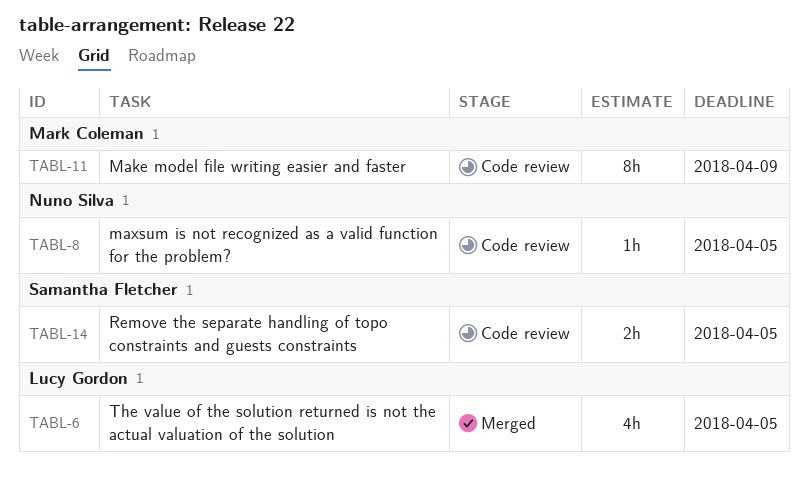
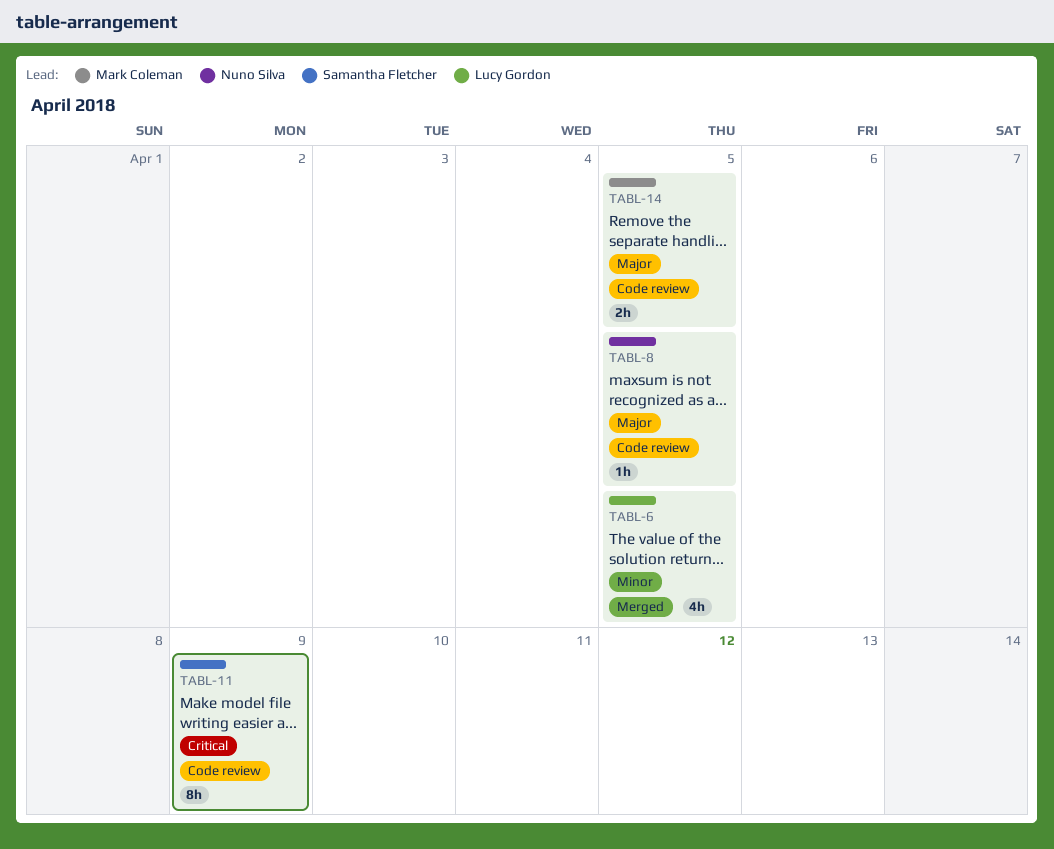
TABL-11, owner: Mark Coleman -> Samantha Fletcher
TABL-14, owner: Samantha Fletcher -> Mark Coleman

